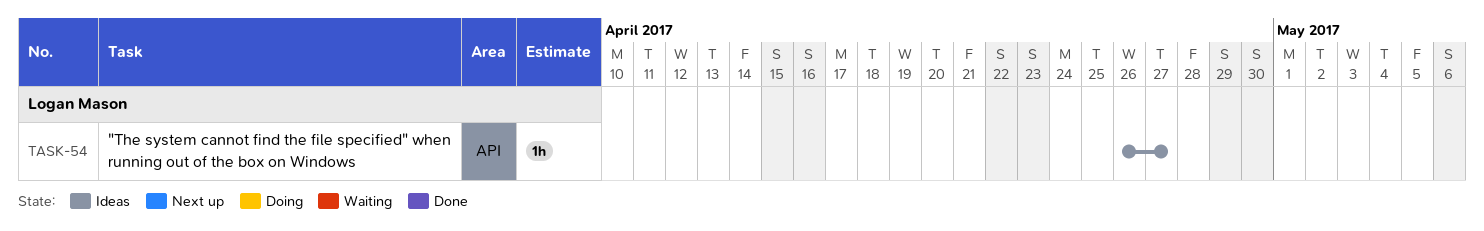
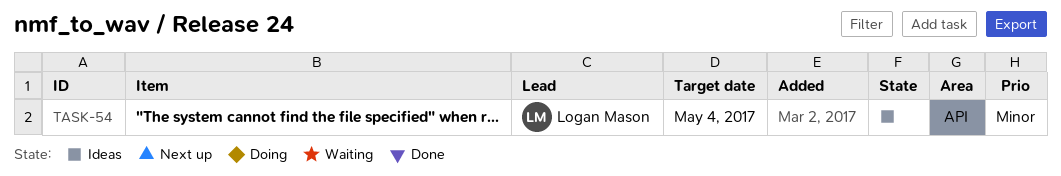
TASK-54, due: Apr 27 -> May 4

